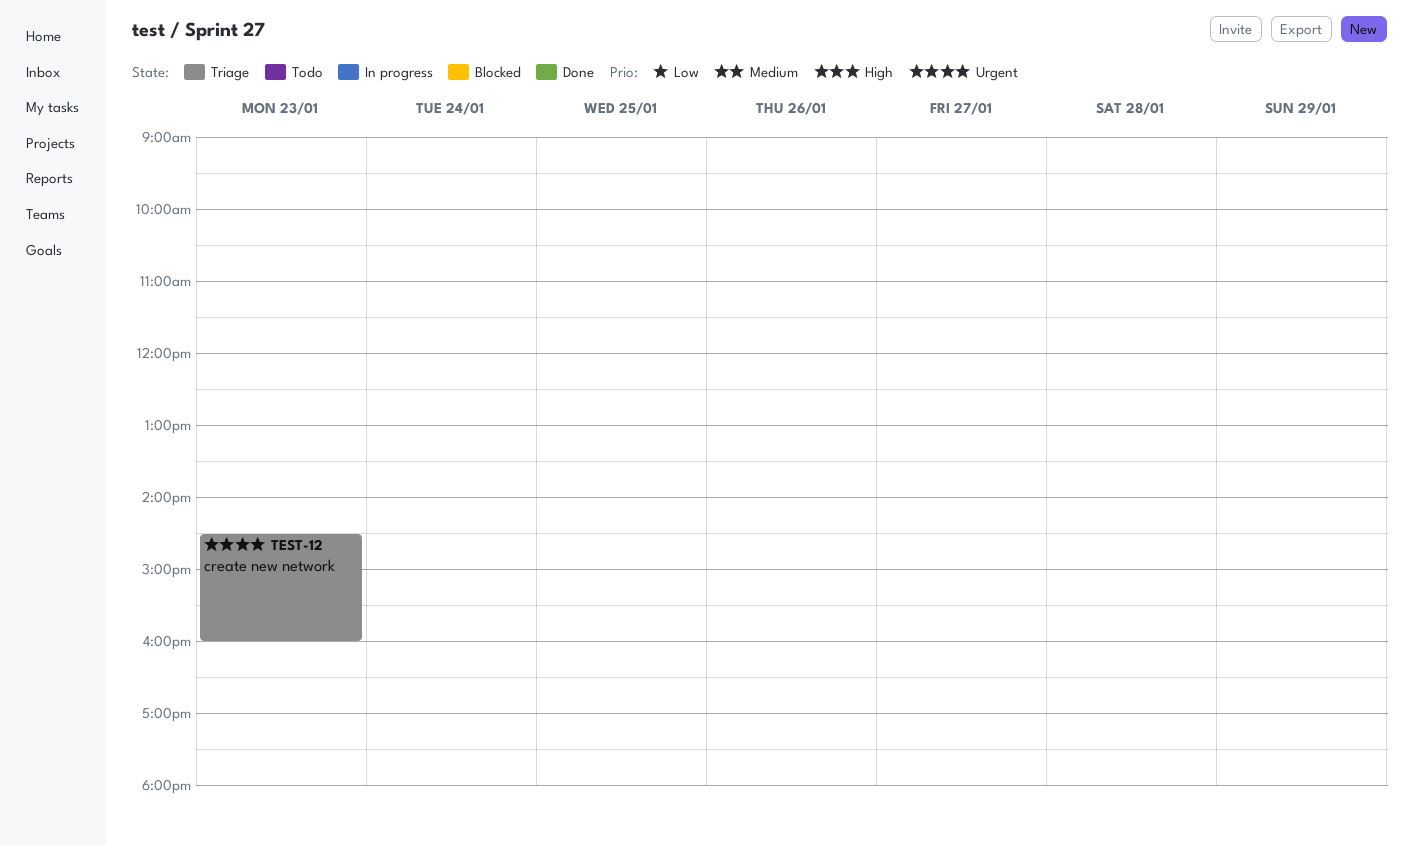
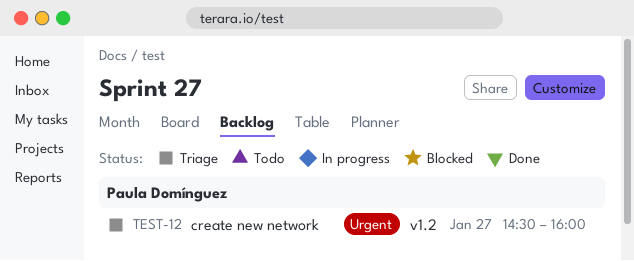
TEST-12, day: Jan 23 -> Jan 27

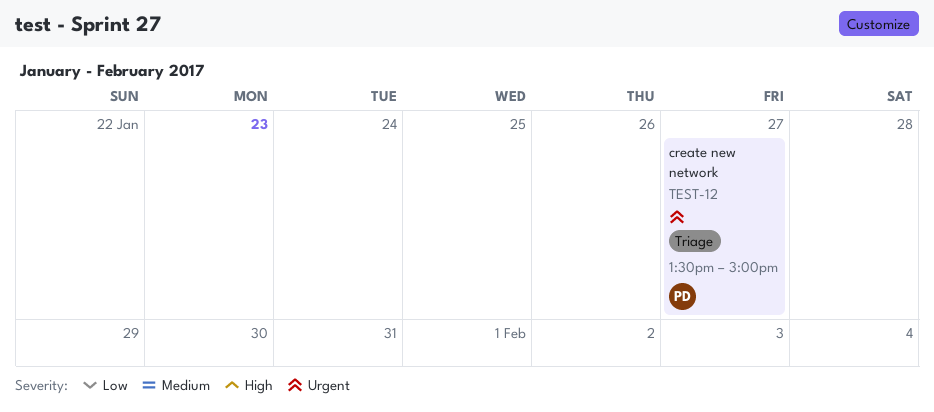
TEST-12, begins: 14:30 -> 13:30
TEST-12, ends: 16:00 -> 15:00

